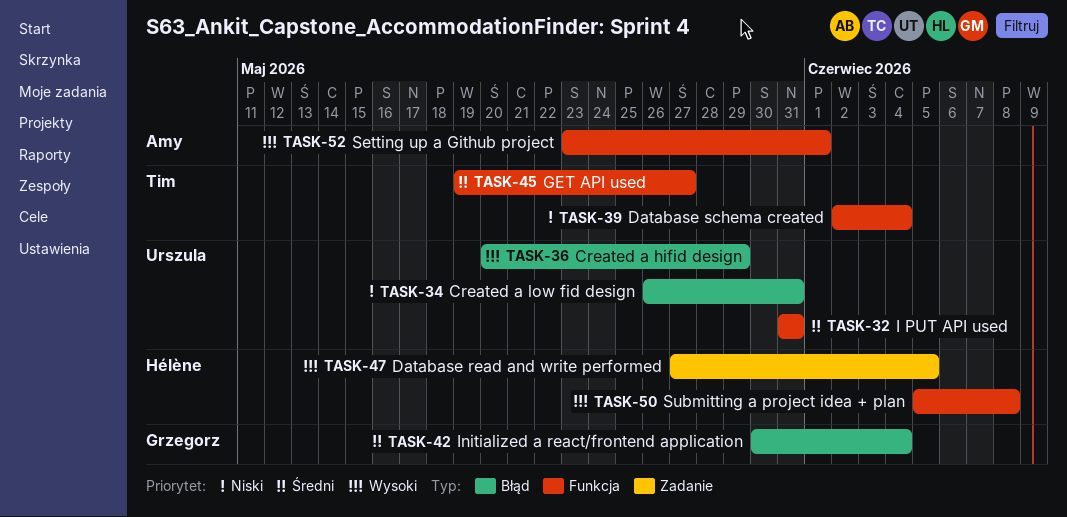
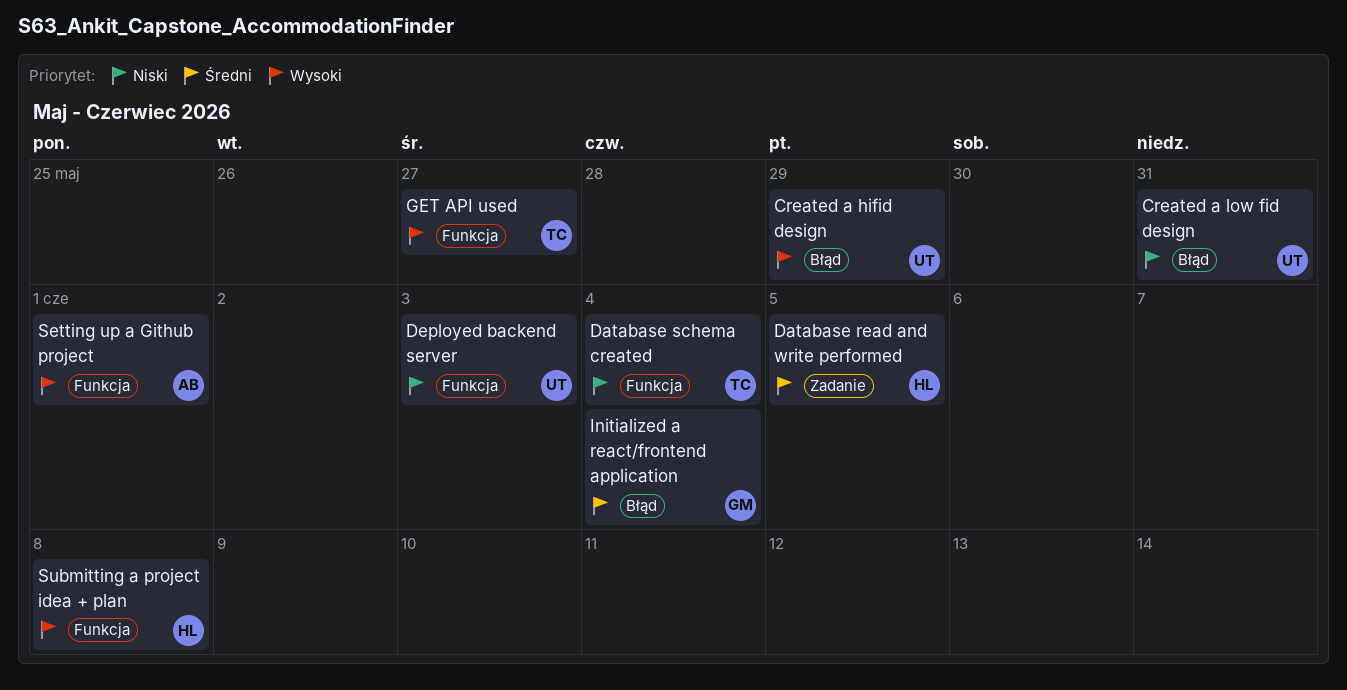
Database read and write performed, priority: Wysoki -> Średni
Deployed backend server: none -> present
GET API used, priority: Średni -> Wysoki
I PUT API used: present -> none

